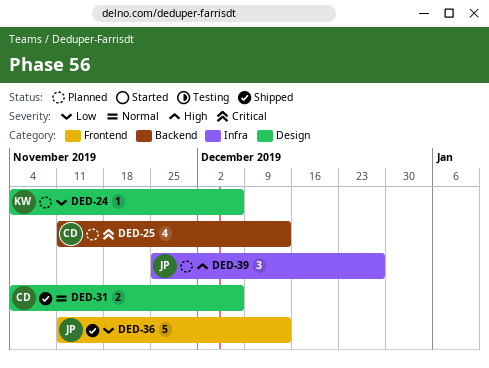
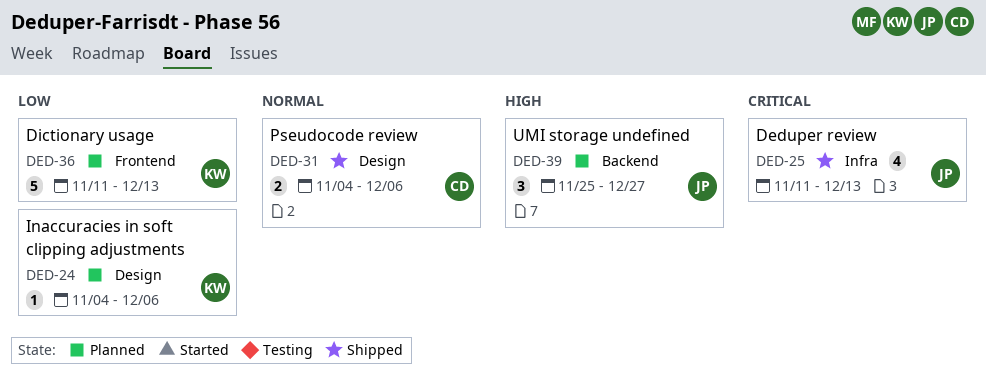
DED-25, status: Planned -> Shipped
DED-25, owner: CD -> JP
DED-25, label: Backend -> Infra
DED-36, status: Shipped -> Planned
DED-36, owner: JP -> KW
DED-39, label: Infra -> Backend

